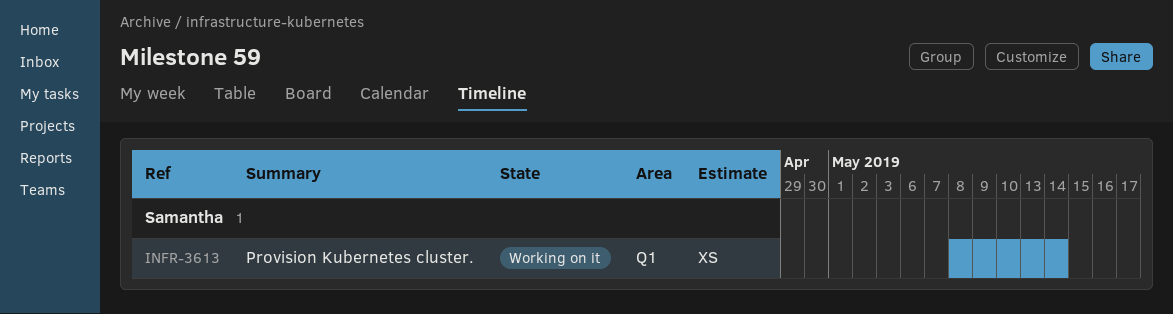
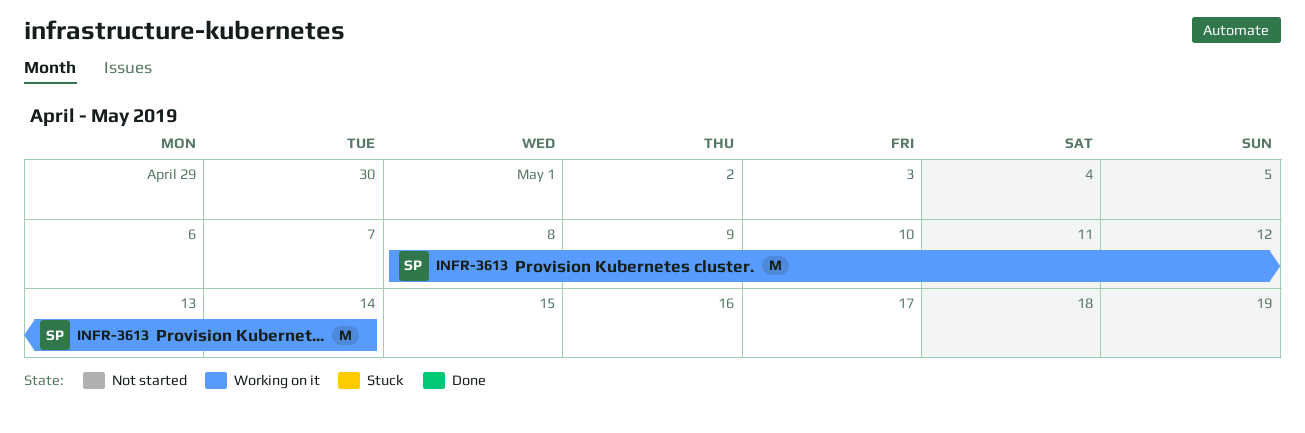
INFR-3613, estimate: XS -> M

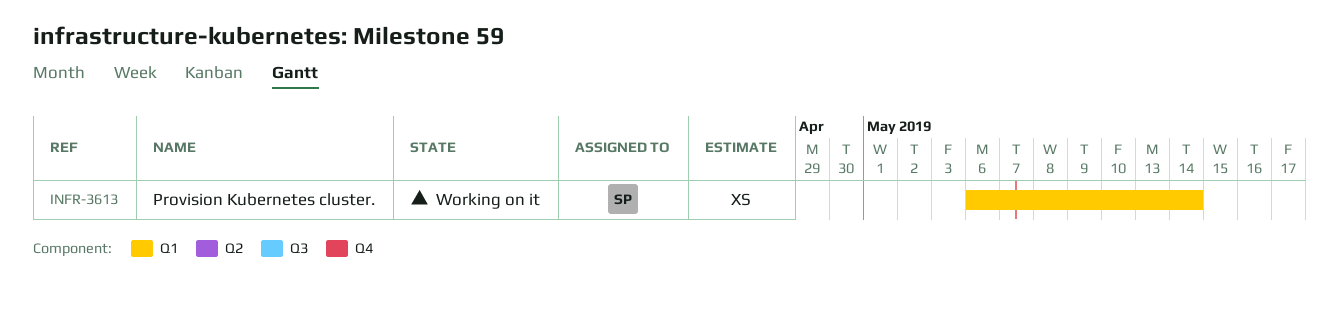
INFR-3613, estimate: M -> XS
INFR-3613, start: May 8 -> May 6

